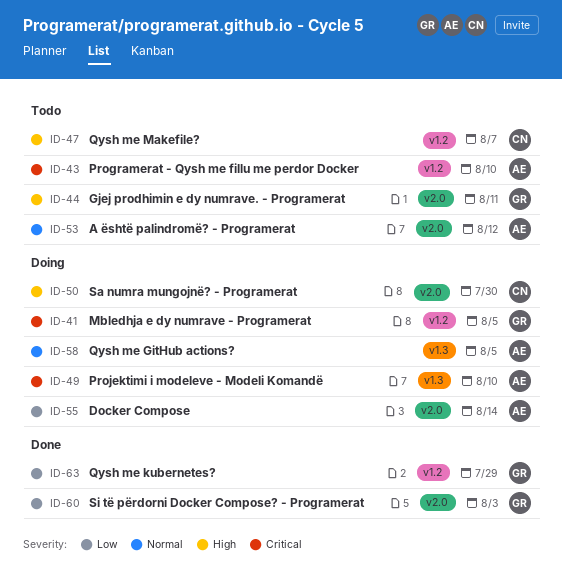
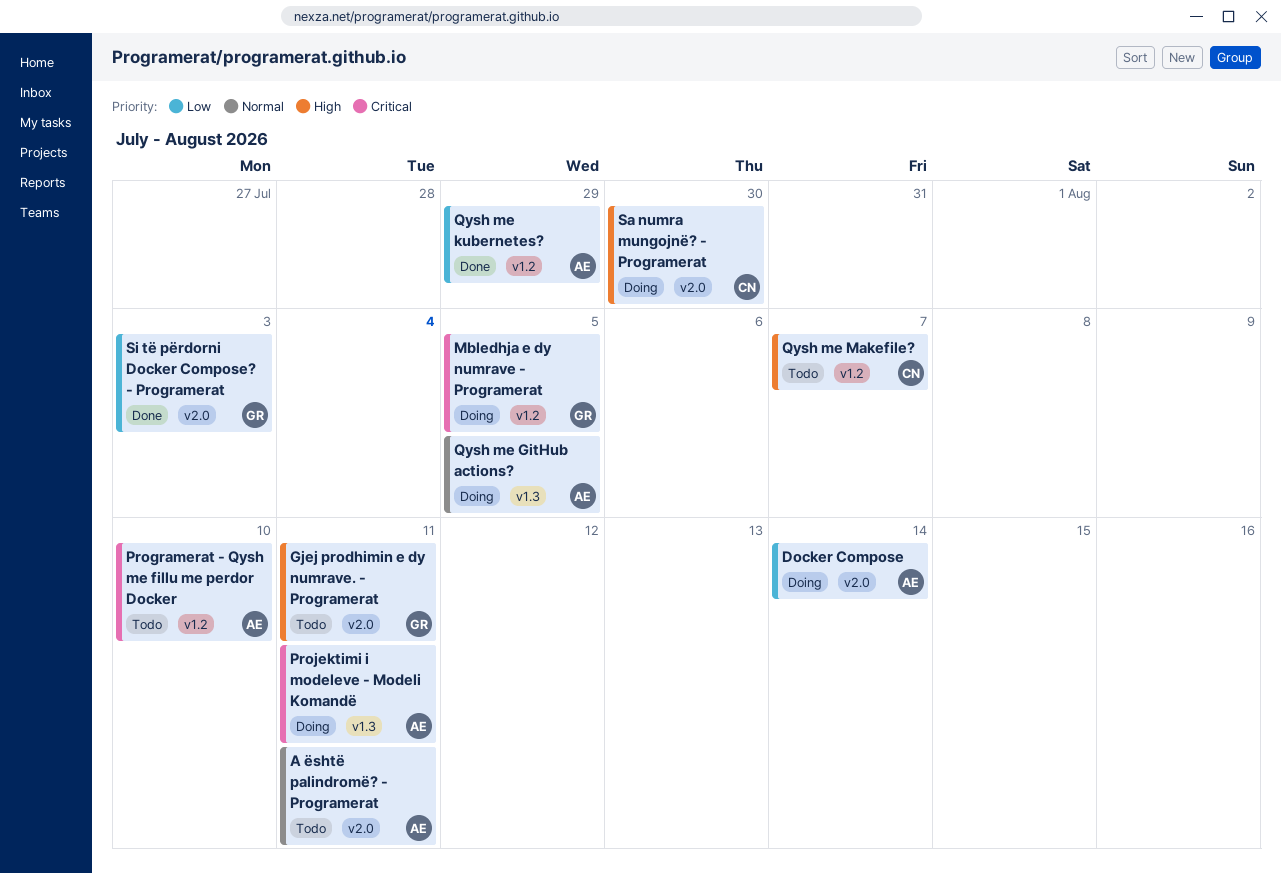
A është palindromë? - Programerat, due: Aug 12 -> Aug 11
Projektimi i modeleve - Modeli Komandë, due: Aug 10 -> Aug 11
Qysh me kubernetes?, owner: GR -> AE

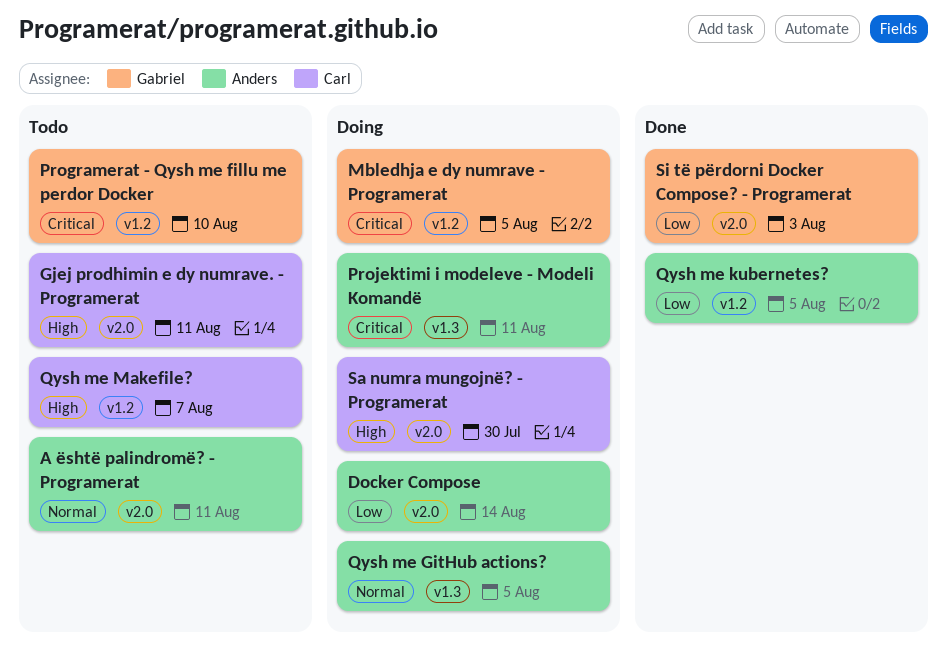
Gjej prodhimin e dy numrave. - Programerat, owner: Gabriel -> Carl
Programerat - Qysh me fillu me perdor Docker, owner: Anders -> Gabriel
Qysh me kubernetes?, due: Jul 29 -> Aug 5

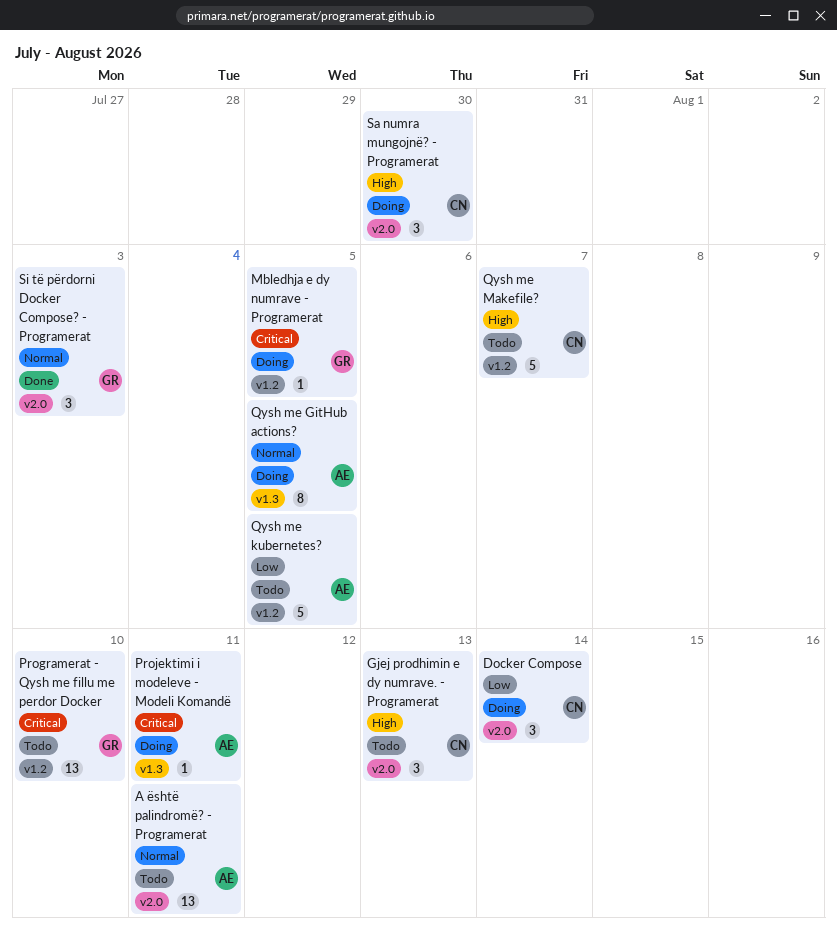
Docker Compose, owner: Anders -> Carl
Gjej prodhimin e dy numrave. - Programerat, due: Aug 11 -> Aug 13
Qysh me kubernetes?, status: Done -> Todo
Si të përdorni Docker Compose? - Programerat, priority: Low -> Normal

